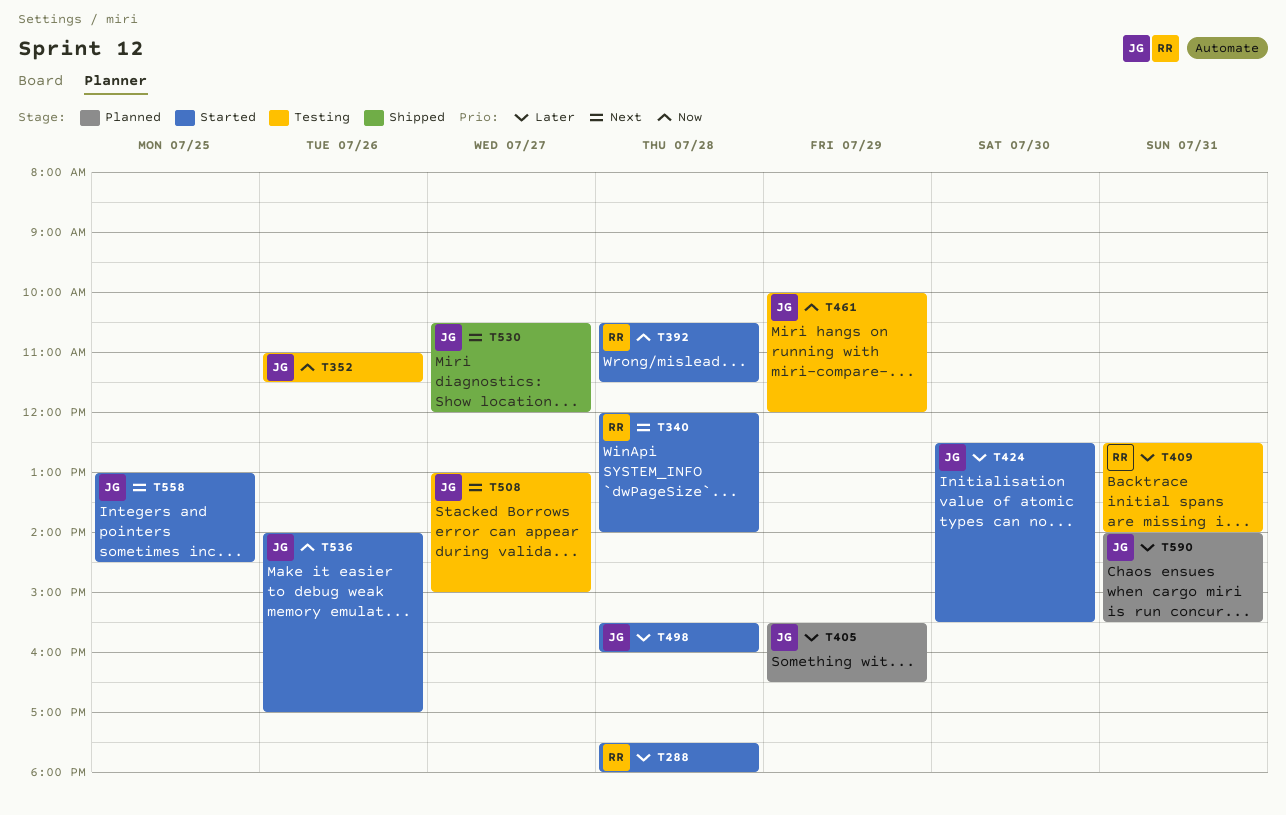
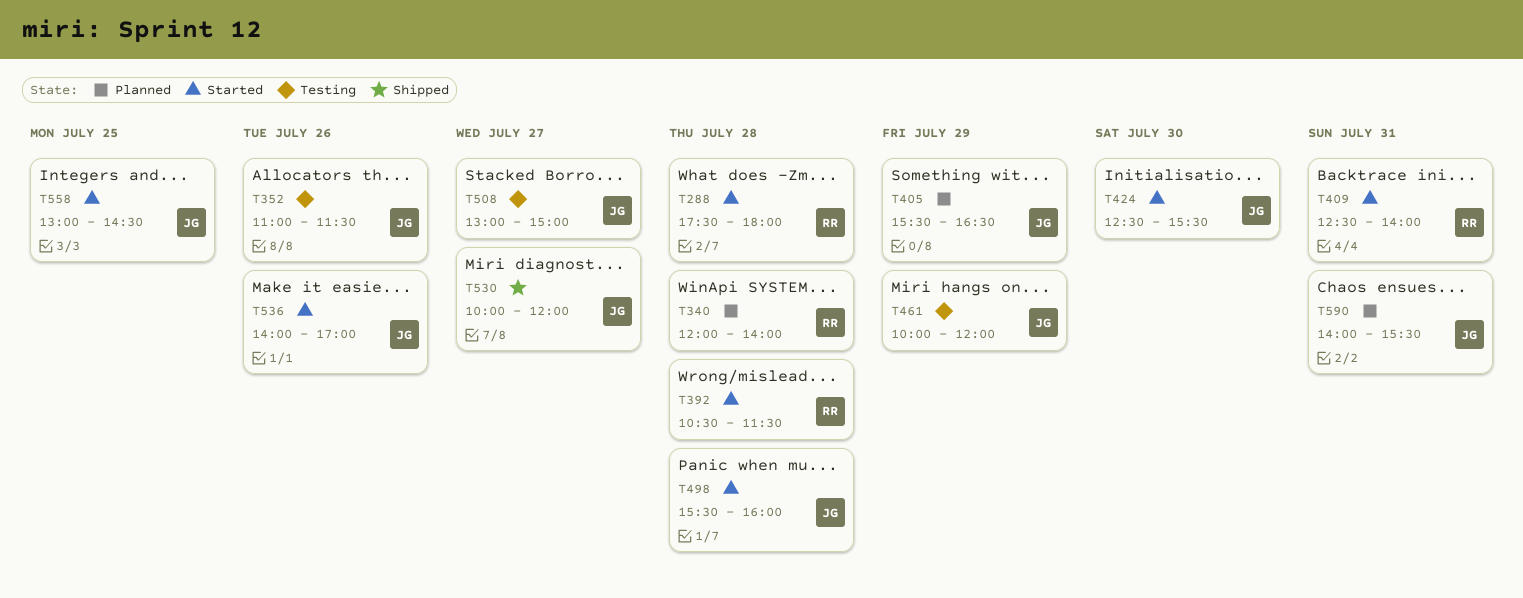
T340, status: Started -> Planned
T409, status: Testing -> Started
T530, begins: 10:30 -> 10:00

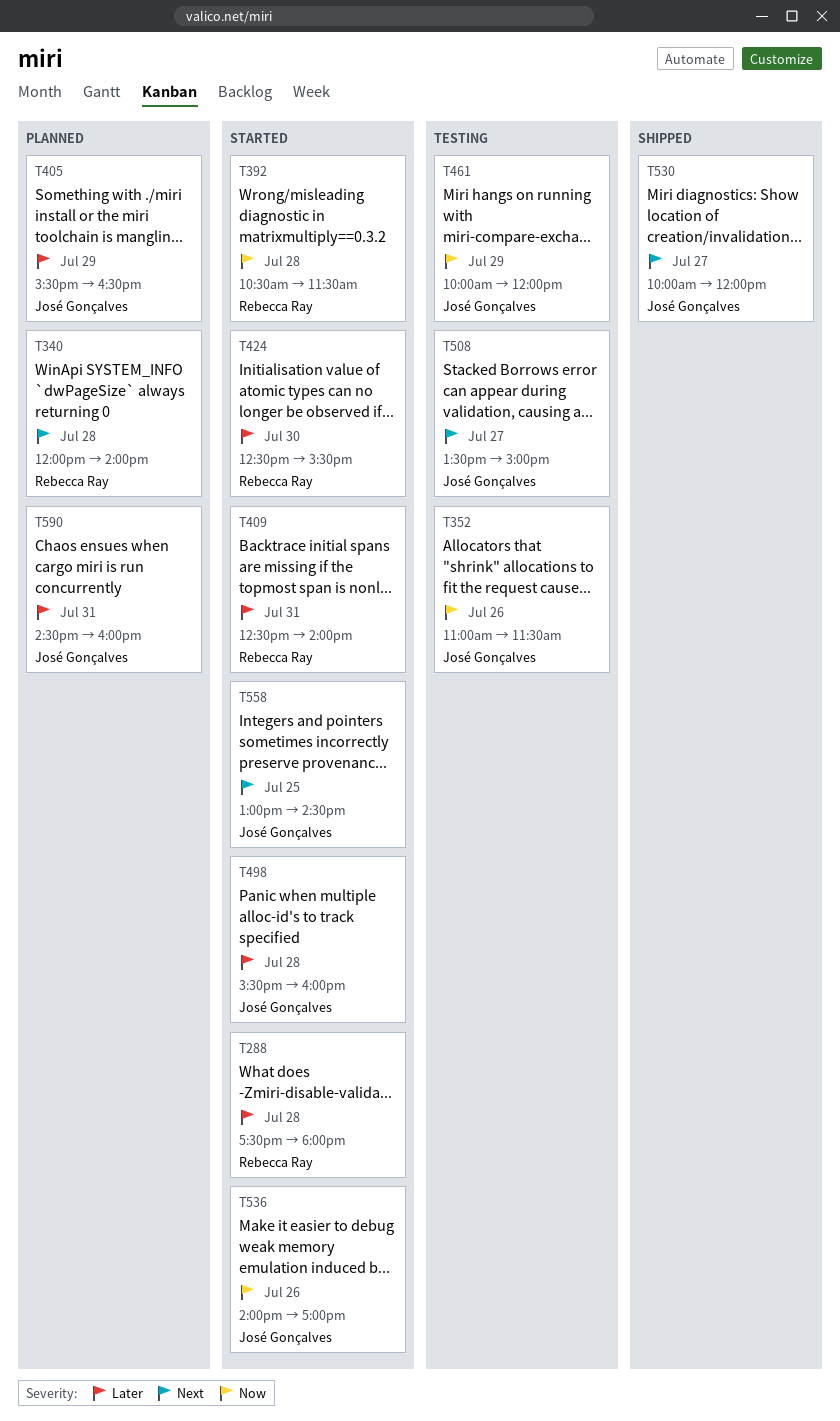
T424, owner: José Gonçalves -> Rebecca Ray
T508, begins: 13:00 -> 13:30
T590, begins: 14:00 -> 14:30
T590, ends: 15:30 -> 16:00

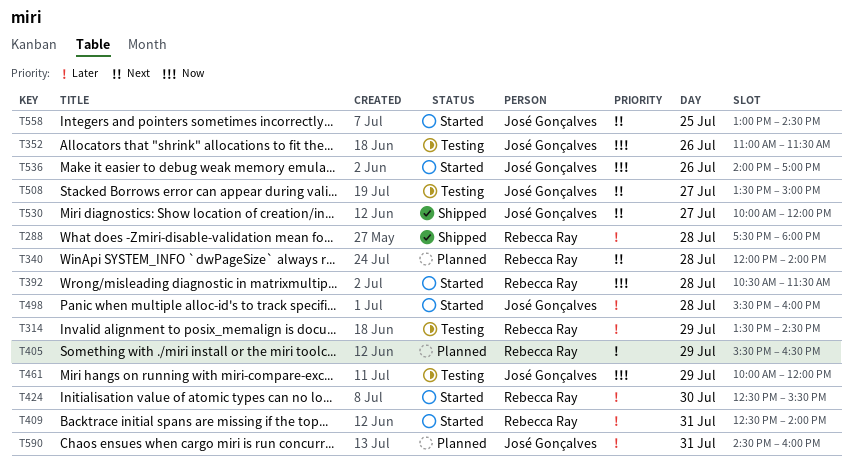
T288, status: Started -> Shipped
T314: none -> present
T405, owner: José Gonçalves -> Rebecca Ray

